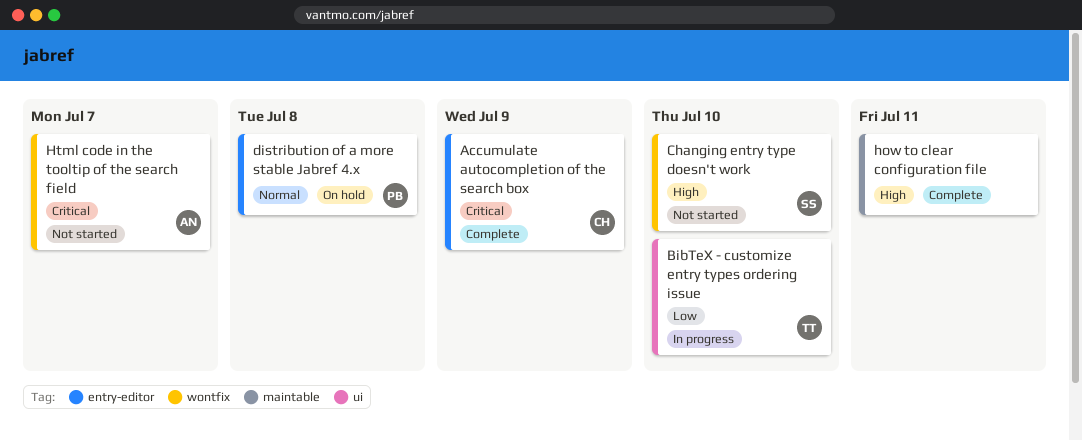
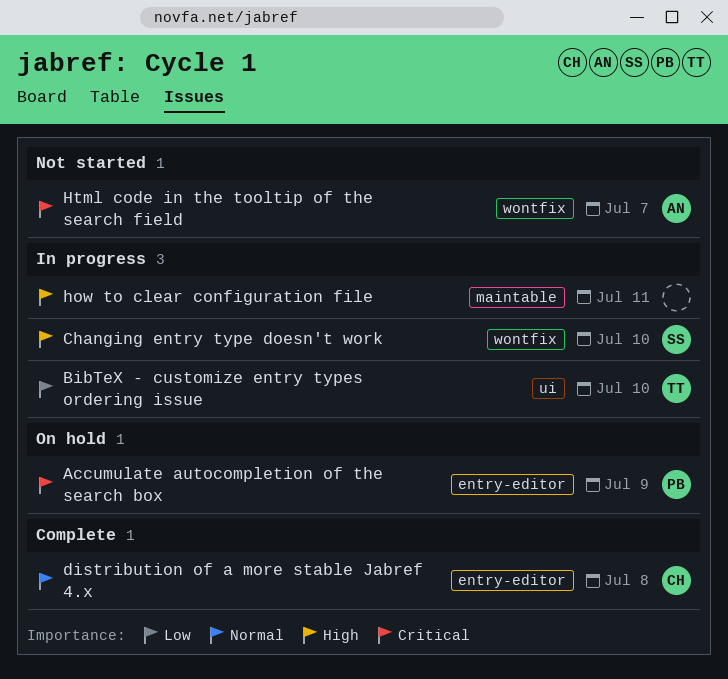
Accumulate autocompletion of the search box, status: Complete -> On hold
Accumulate autocompletion of the search box, owner: CH -> PB
Changing entry type doesn't work, status: Not started -> In progress
distribution of a more stable Jabref 4.x, status: On hold -> Complete
distribution of a more stable Jabref 4.x, owner: PB -> CH
how to clear configuration file, status: Complete -> In progress

